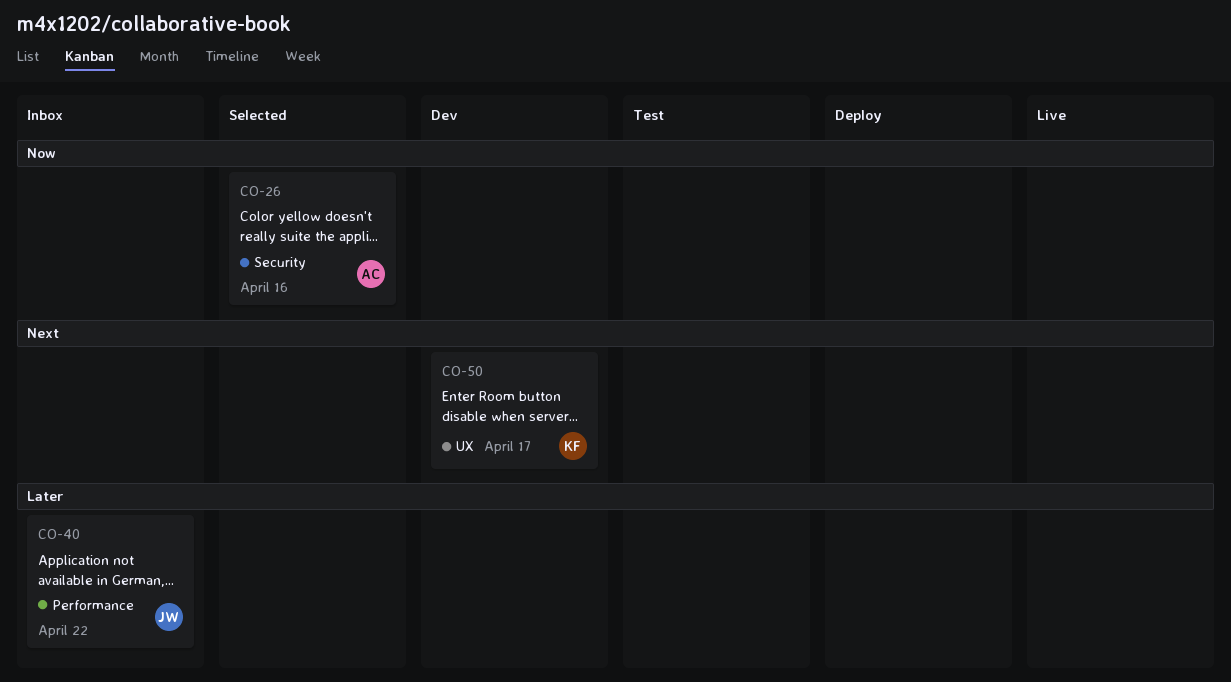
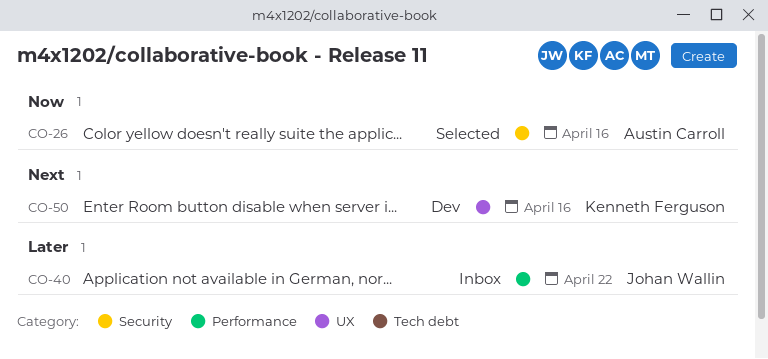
CO-50, due: Apr 17 -> Apr 16

